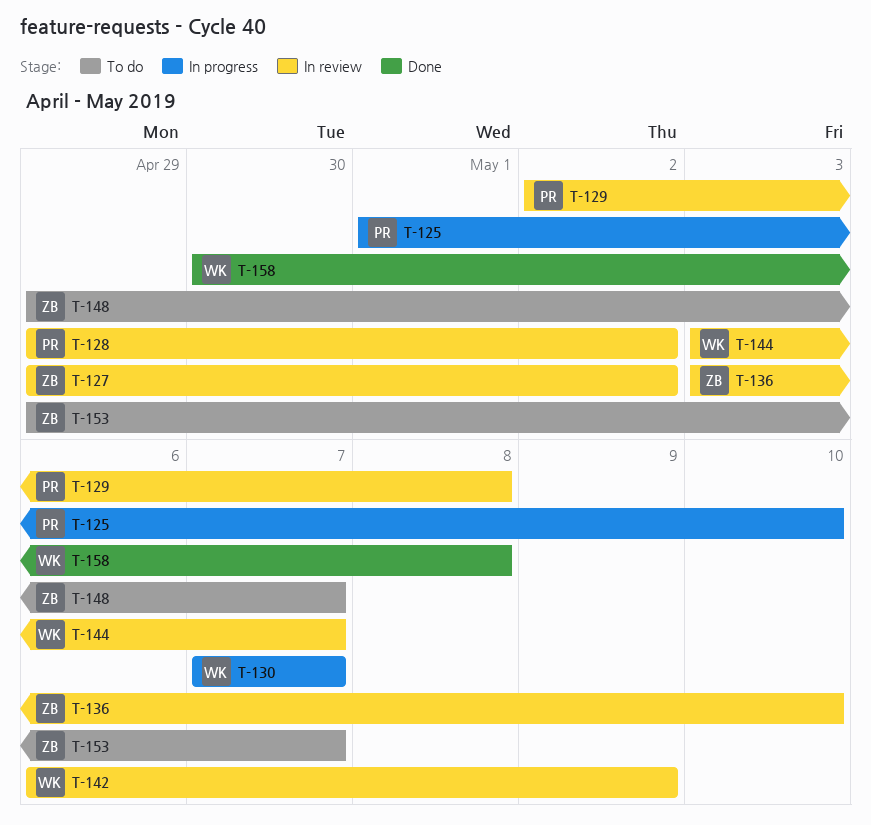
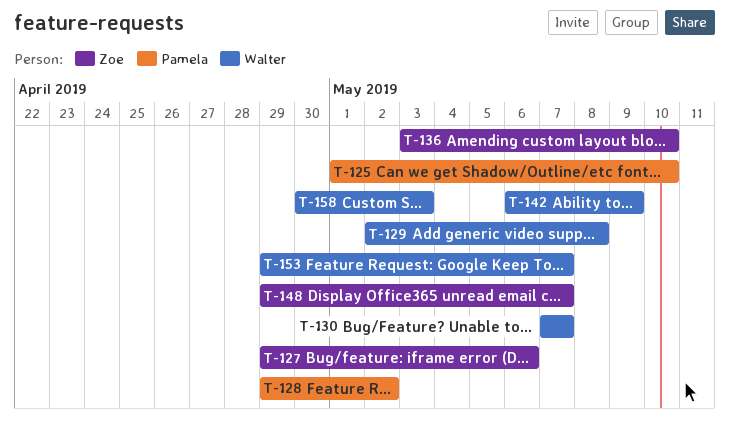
T-127, due: May 2 -> May 6
T-129, owner: Pamela -> Walter
T-144: present -> none
T-153, owner: Zoe -> Walter
T-158, due: May 8 -> May 3

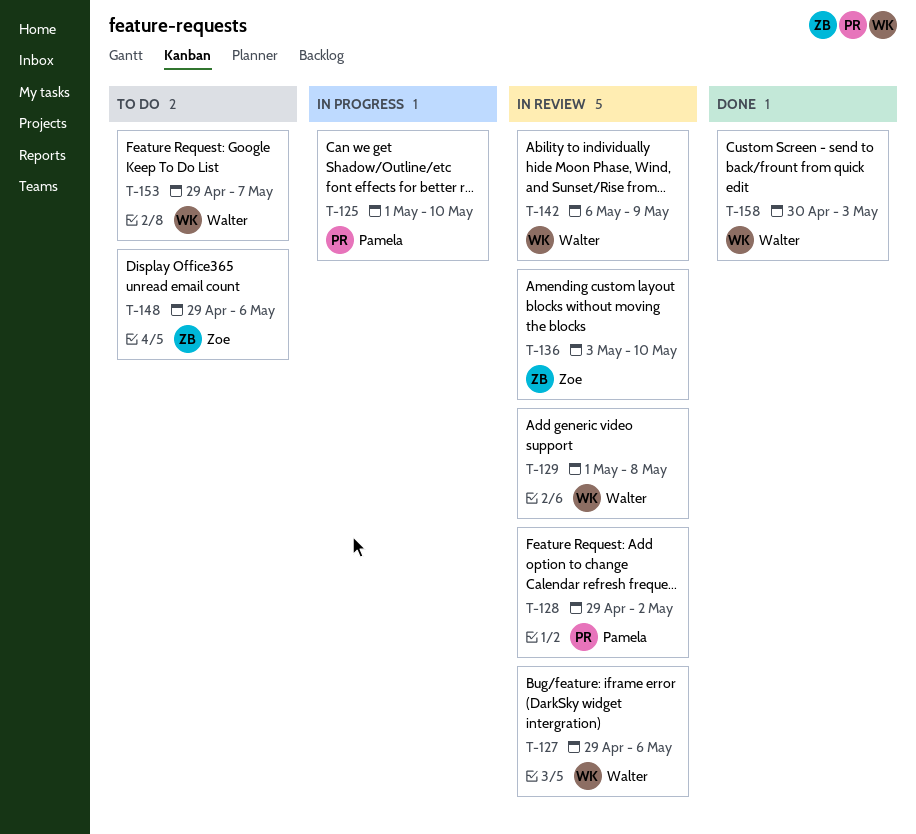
T-127, owner: Zoe -> Walter
T-129, start: May 2 -> May 1
T-130: present -> none
T-148, due: May 7 -> May 6

